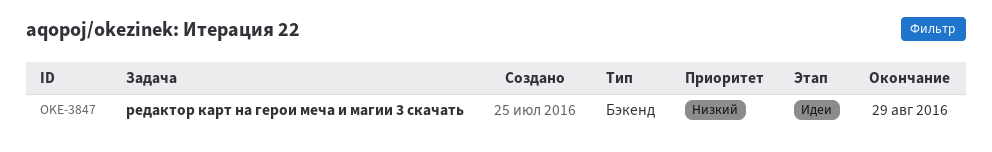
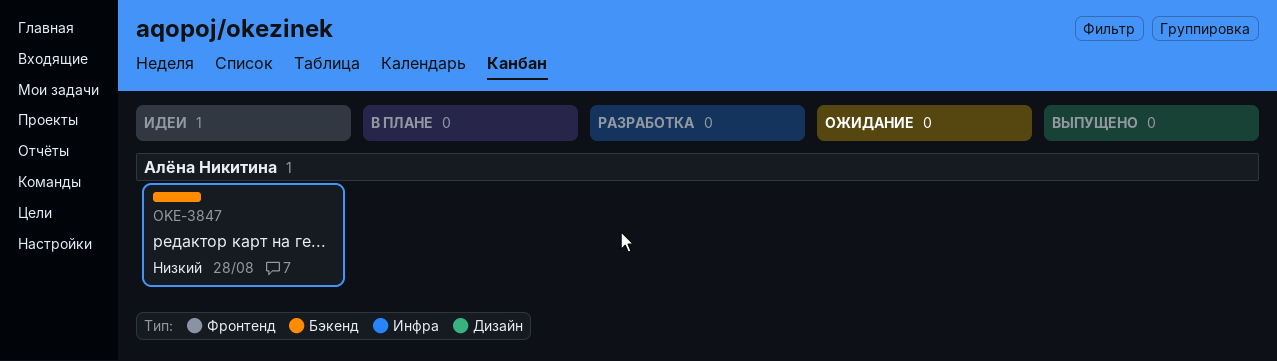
OKE-3847, due: Aug 29 -> Aug 28

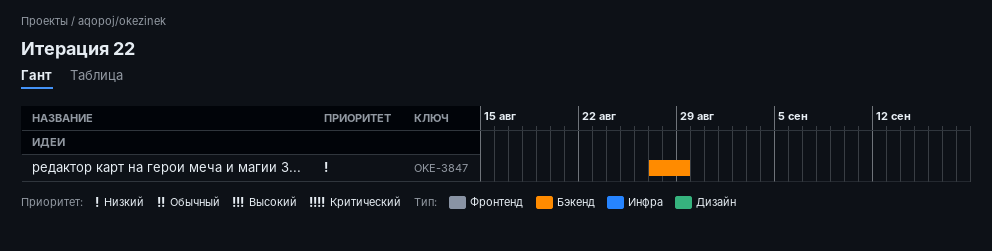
OKE-3847, due: Aug 28 -> Aug 29

